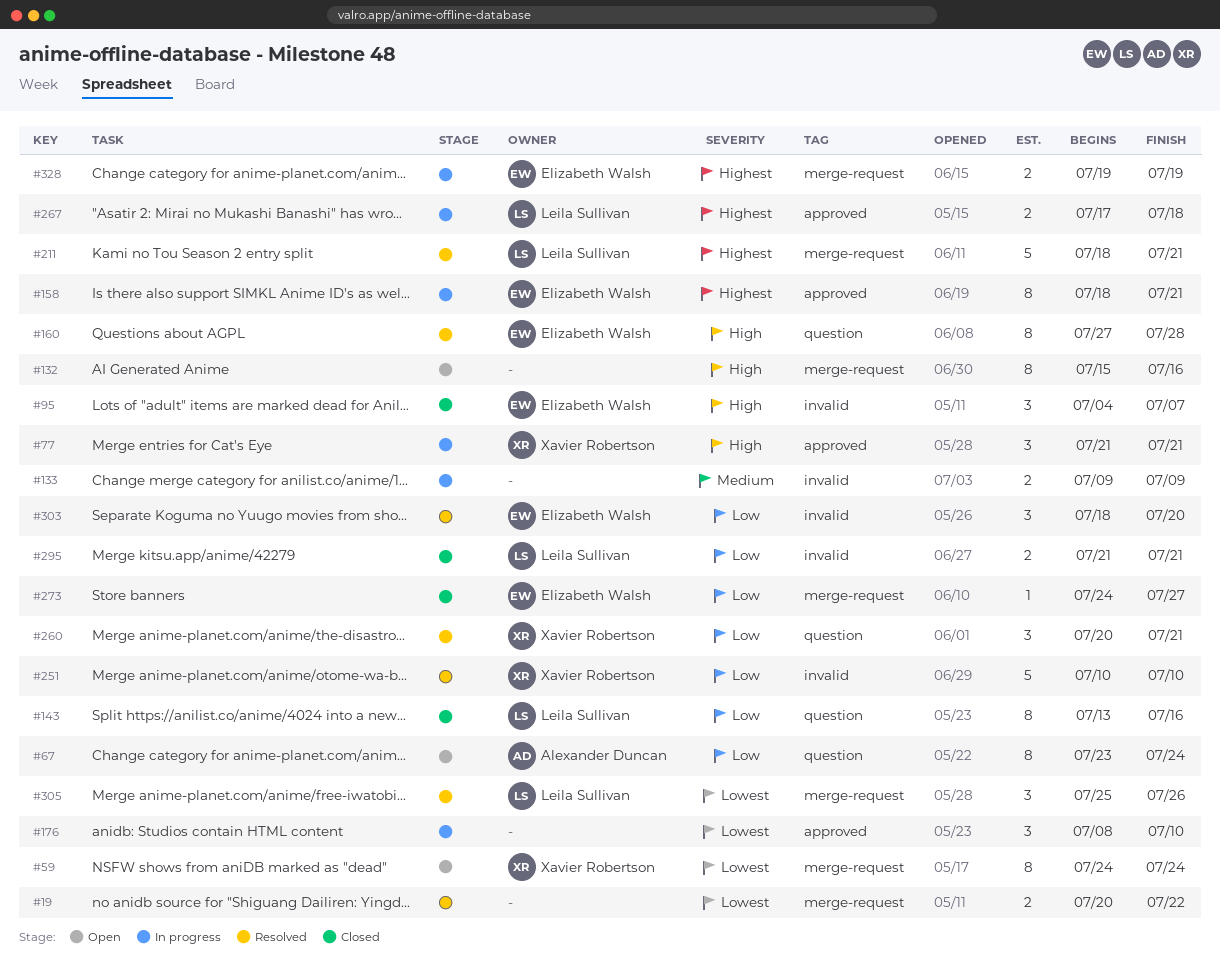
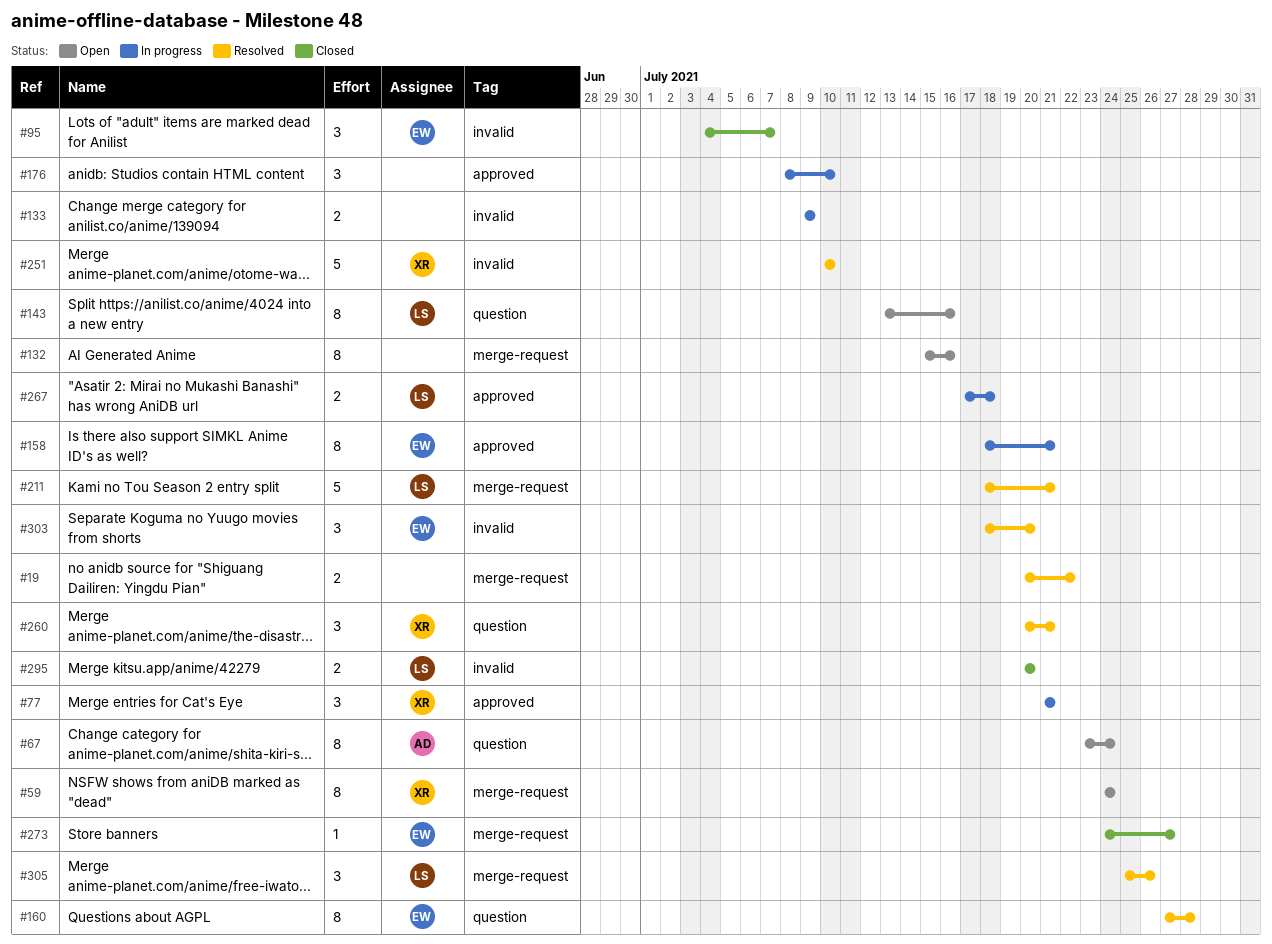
#143, status: Closed -> Open
#295, start: Jul 21 -> Jul 20
#295, due: Jul 21 -> Jul 20
#328: present -> none

